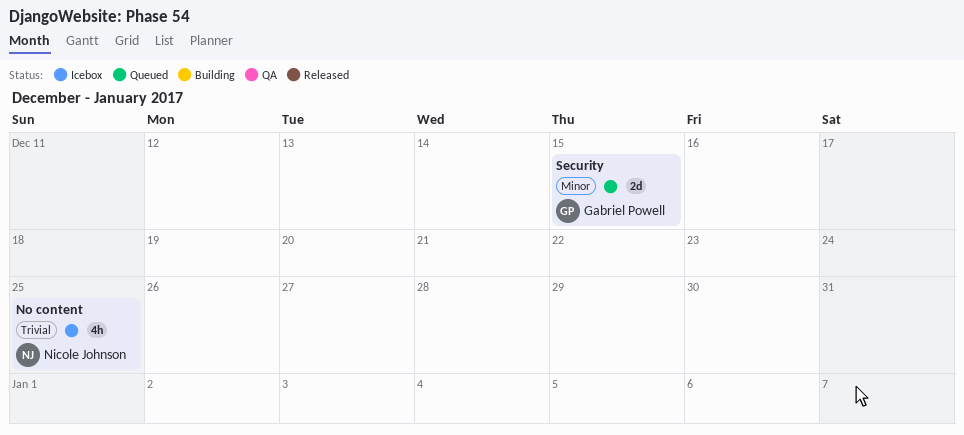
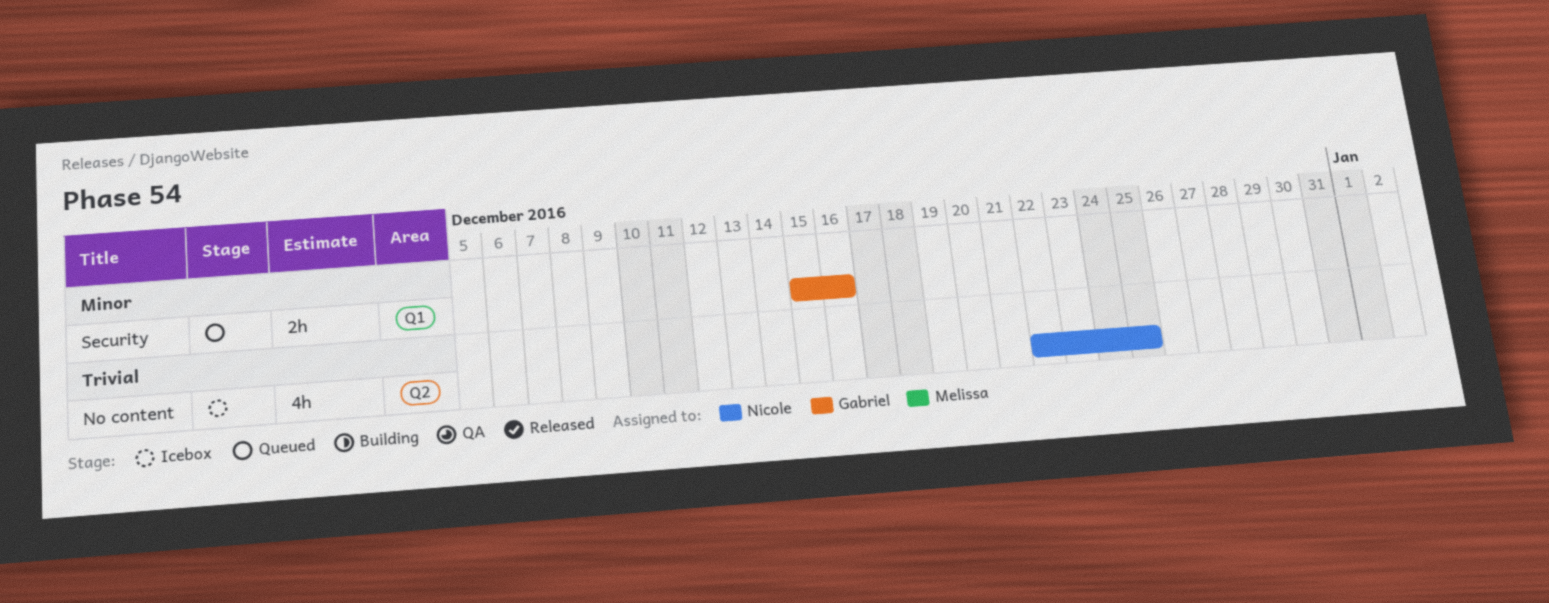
Security, estimate: 2d -> 2h
Security, due: Dec 15 -> Dec 16

